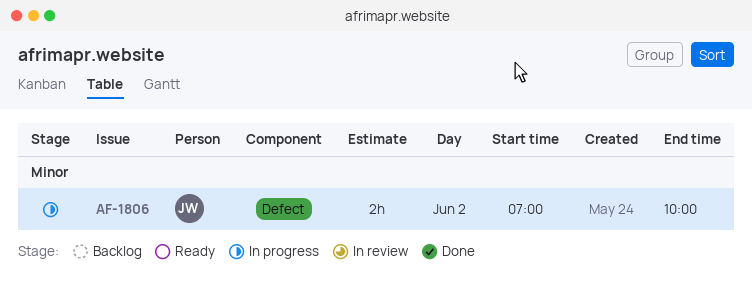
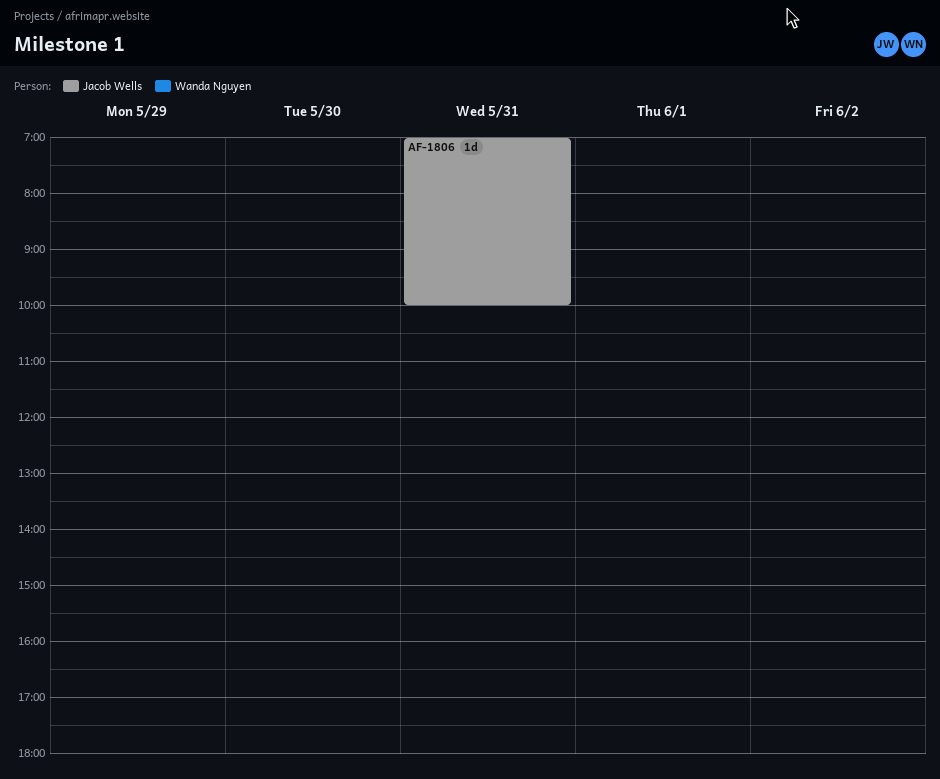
AF-1806, estimate: 2h -> 1d
AF-1806, day: Jun 2 -> May 31

